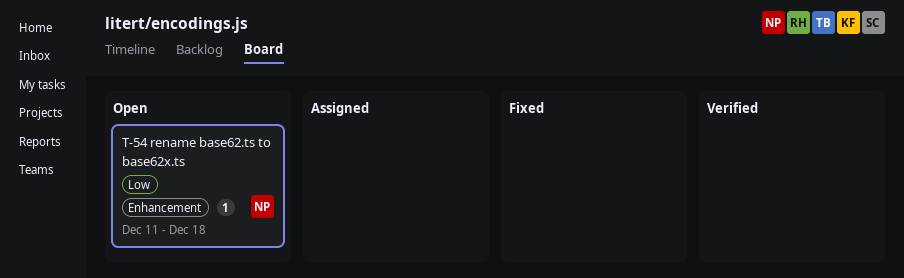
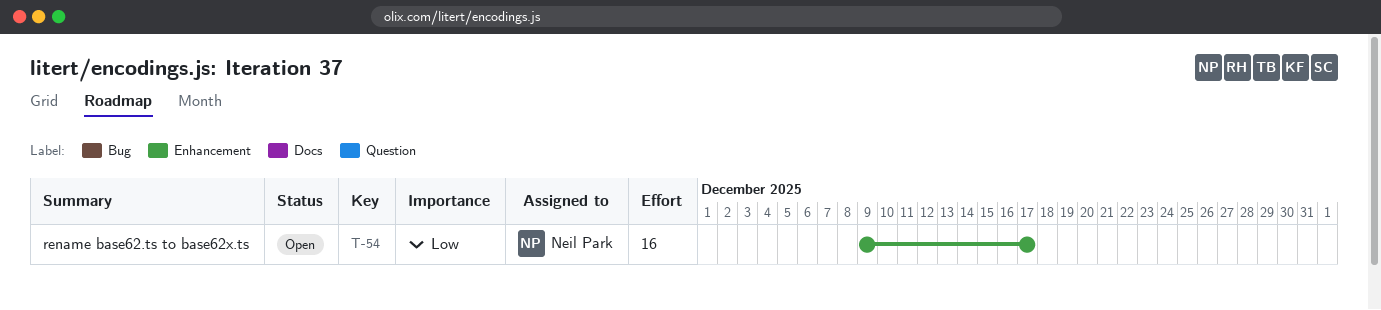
T-54, estimate: 1 -> 16
T-54, start: Dec 11 -> Dec 9
T-54, due: Dec 18 -> Dec 17

